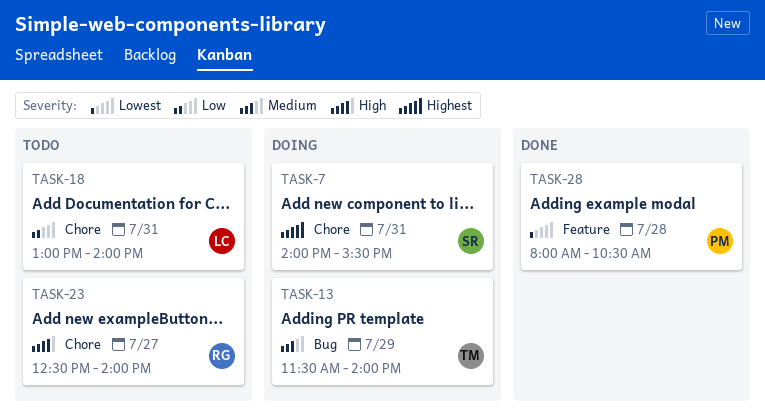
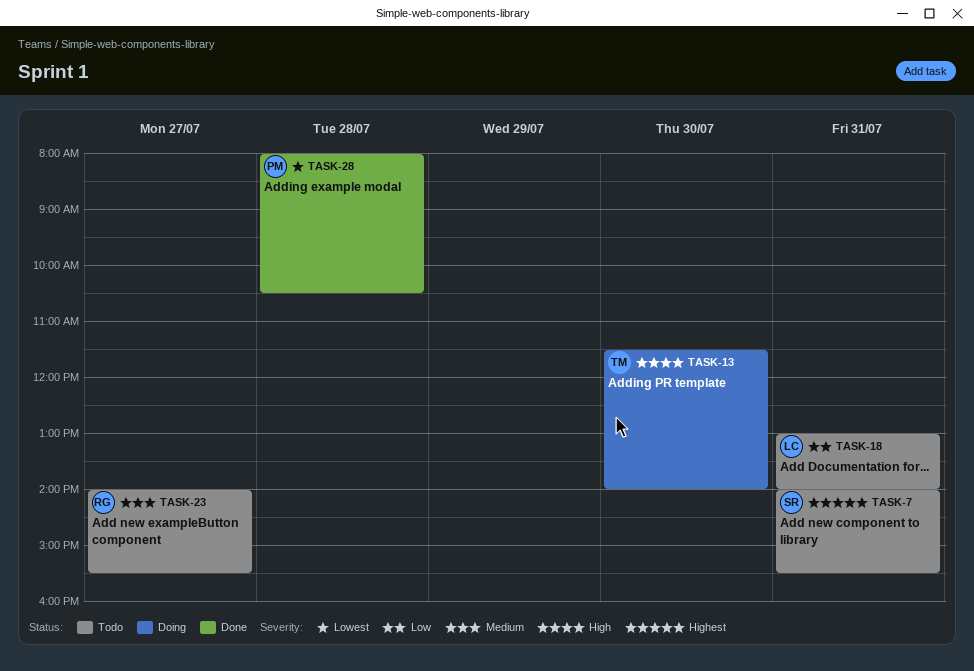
TASK-7, status: Doing -> Todo
TASK-13, priority: Medium -> High
TASK-13, day: Jul 29 -> Jul 30
TASK-23, priority: High -> Medium
TASK-23, begins: 12:30 -> 14:00
TASK-23, ends: 14:00 -> 15:30

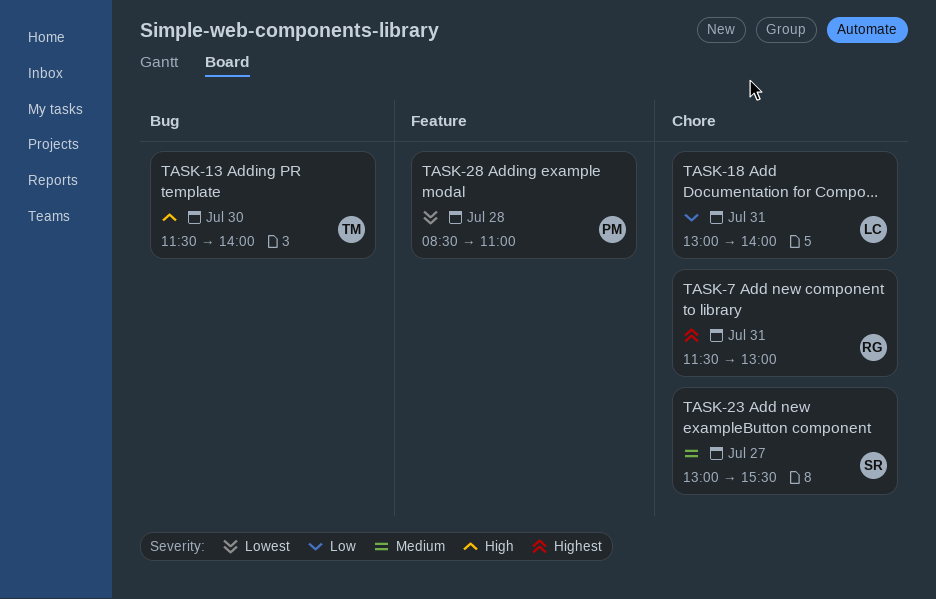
TASK-7, owner: SR -> RG
TASK-7, begins: 14:00 -> 11:30
TASK-7, ends: 15:30 -> 13:00
TASK-23, owner: RG -> SR
TASK-23, begins: 14:00 -> 13:00
TASK-28, begins: 08:00 -> 08:30
TASK-28, ends: 10:30 -> 11:00

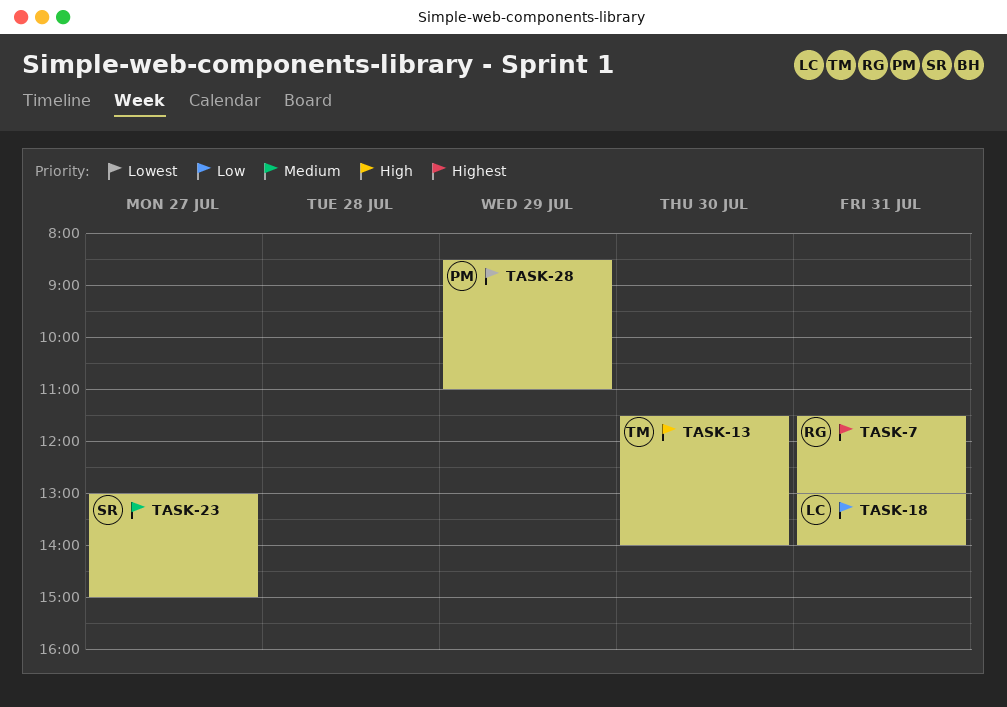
TASK-23, ends: 15:30 -> 15:00
TASK-28, day: Jul 28 -> Jul 29

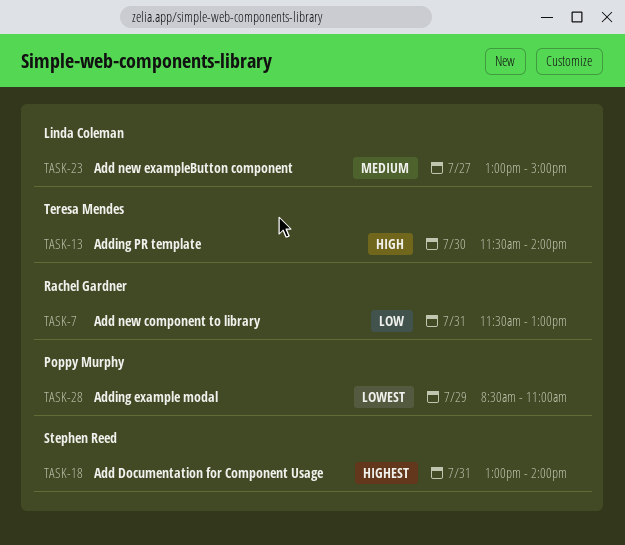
TASK-7, priority: Highest -> Low
TASK-18, owner: Linda Coleman -> Stephen Reed
TASK-18, priority: Low -> Highest
TASK-23, owner: Stephen Reed -> Linda Coleman

